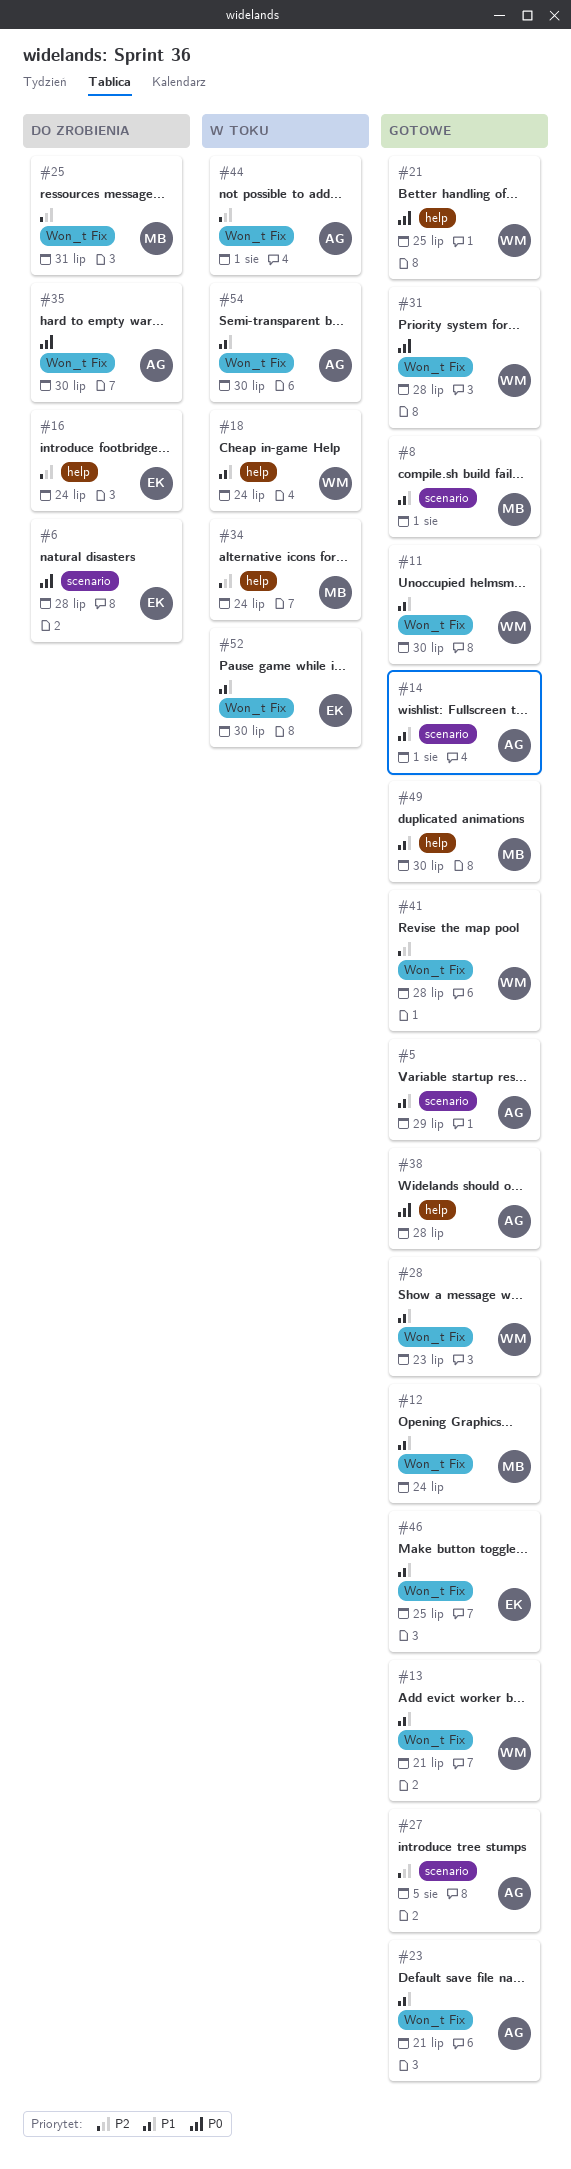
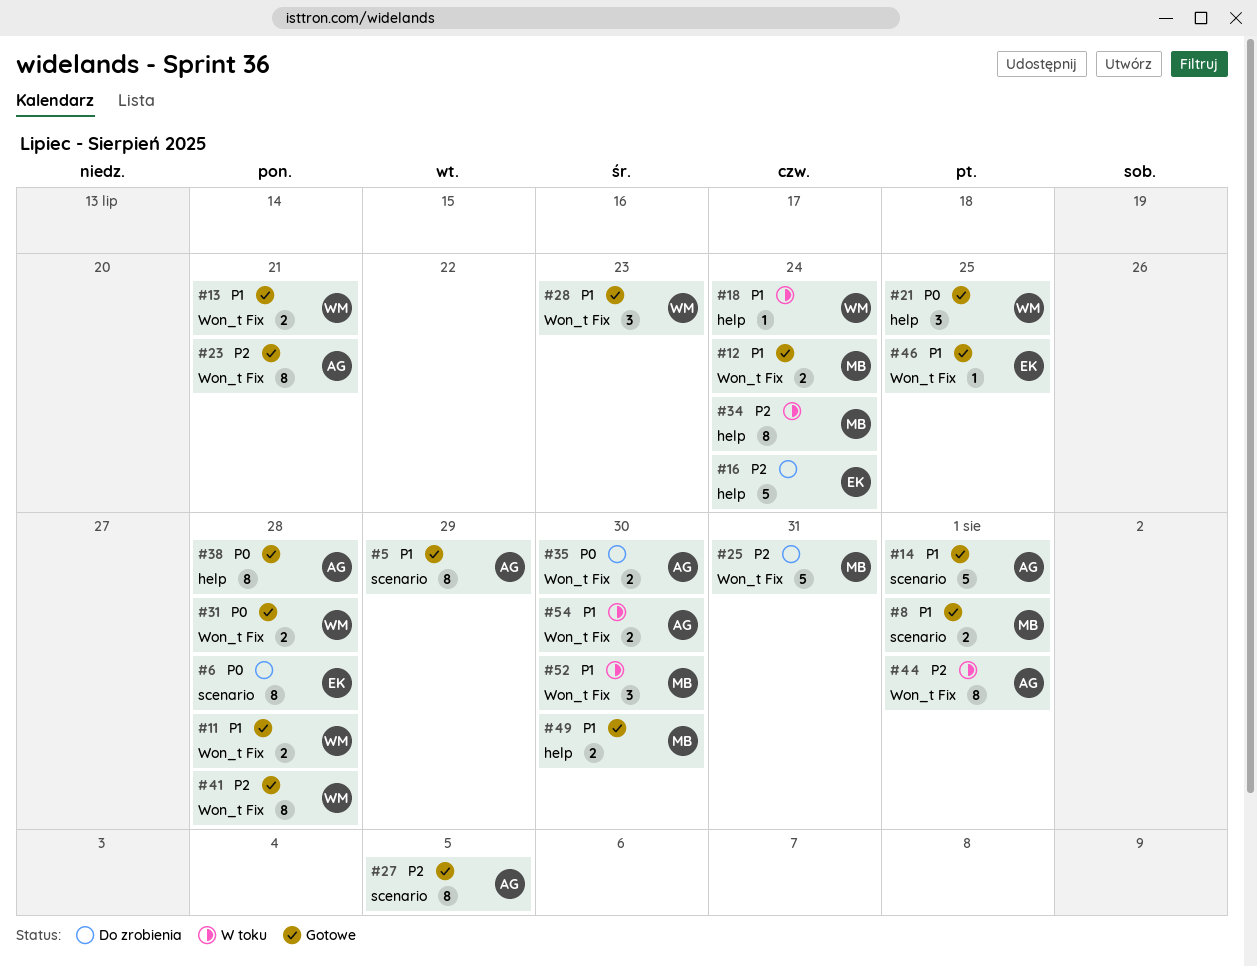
#11, due: Jul 30 -> Jul 28
#23, priority: P1 -> P2
#52, owner: EK -> MB

